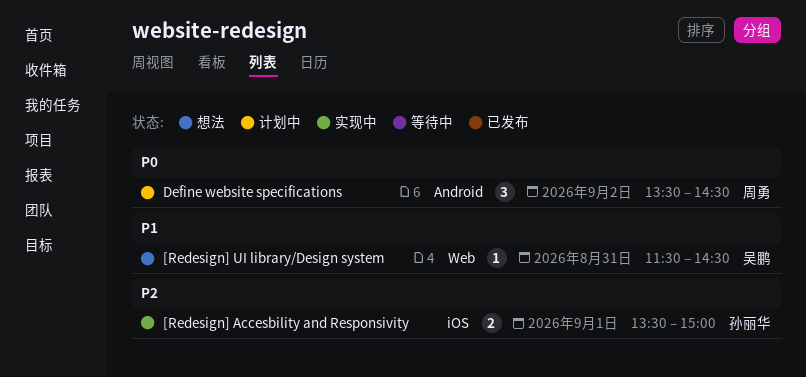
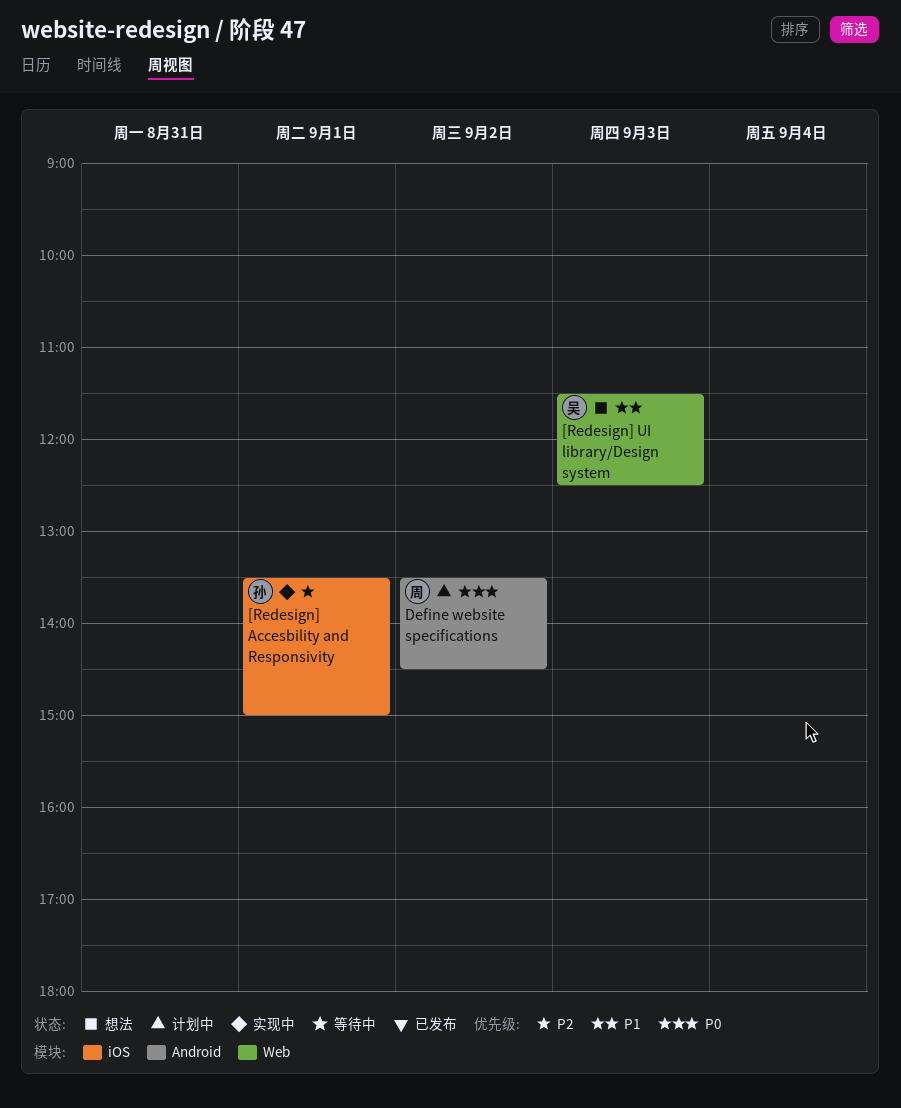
[Redesign] UI library/Design system, day: Aug 31 -> Sep 3
[Redesign] UI library/Design system, ends: 14:30 -> 12:30

